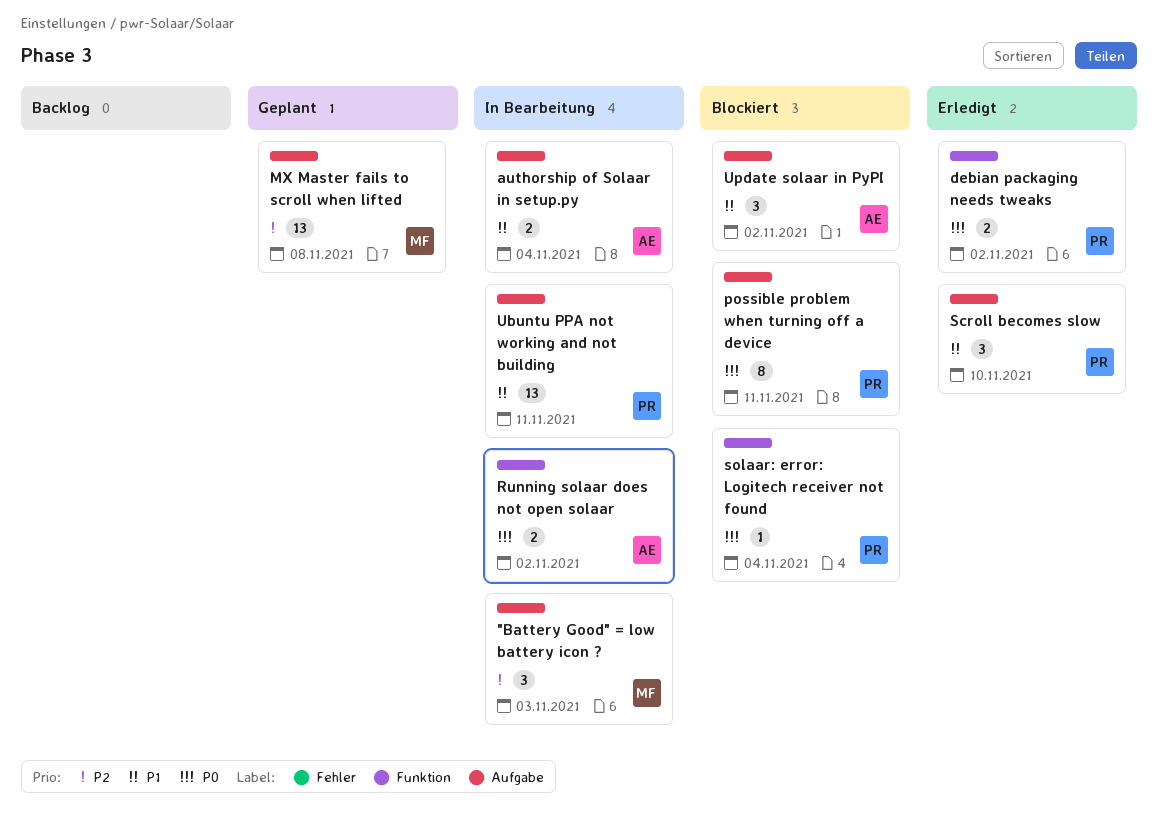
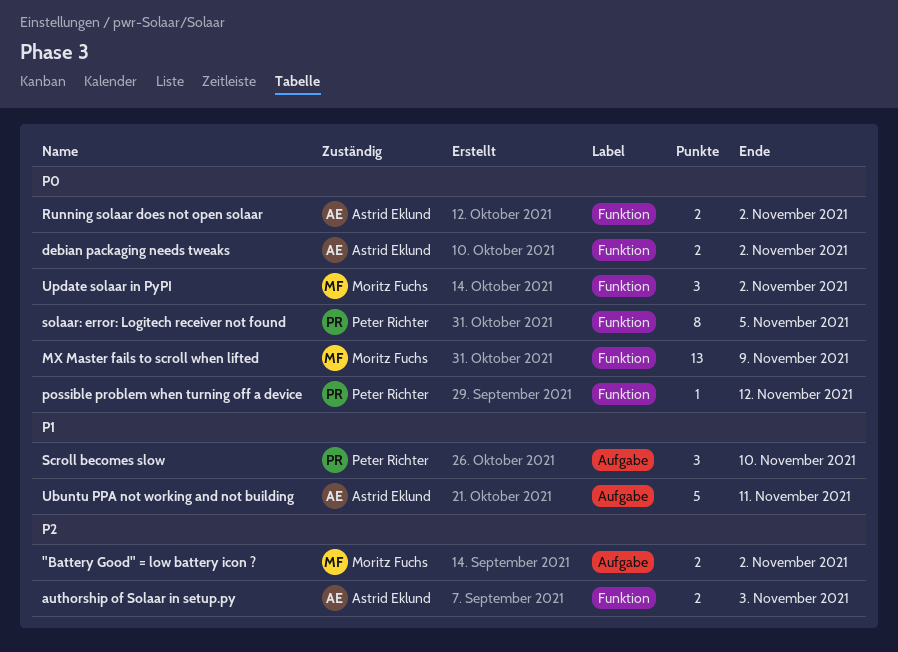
"Battery Good" = low battery icon ?, estimate: 3 -> 2
"Battery Good" = low battery icon ?, due: Nov 3 -> Nov 2
authorship of Solaar in setup.py, priority: P1 -> P2
authorship of Solaar in setup.py, label: Aufgabe -> Funktion
authorship of Solaar in setup.py, due: Nov 4 -> Nov 3
debian packaging needs tweaks, owner: Peter Richter -> Astrid Eklund
MX Master fails to scroll when lifted, priority: P2 -> P0
MX Master fails to scroll when lifted, label: Aufgabe -> Funktion
MX Master fails to scroll when lifted, due: Nov 8 -> Nov 9
possible problem when turning off a device, label: Aufgabe -> Funktion
possible problem when turning off a device, estimate: 8 -> 1
possible problem when turning off a device, due: Nov 11 -> Nov 12
solaar: error: Logitech receiver not found, estimate: 1 -> 8
solaar: error: Logitech receiver not found, due: Nov 4 -> Nov 5
Ubuntu PPA not working and not building, owner: Peter Richter -> Astrid Eklund
Ubuntu PPA not working and not building, estimate: 13 -> 5
Update solaar in PyPI, owner: Astrid Eklund -> Moritz Fuchs
Update solaar in PyPI, priority: P1 -> P0
Update solaar in PyPI, label: Aufgabe -> Funktion

